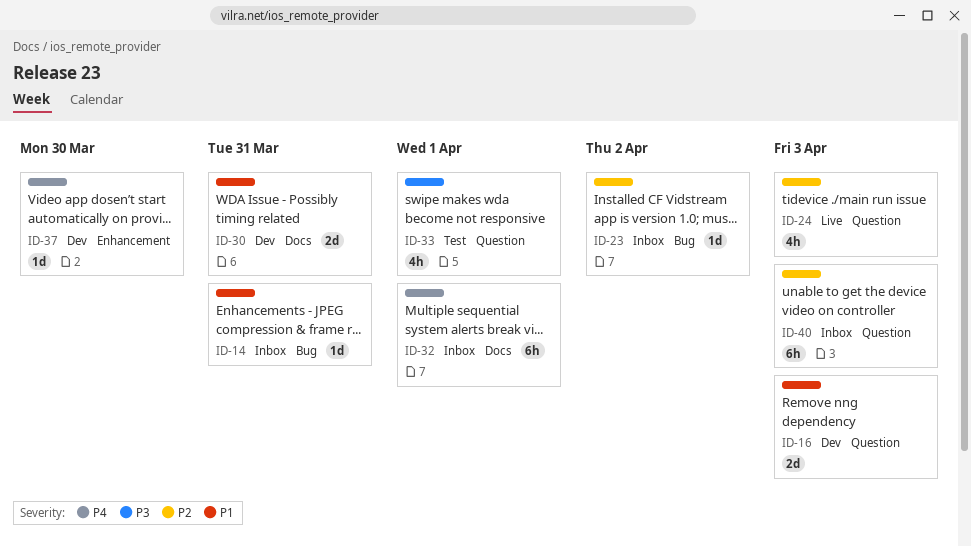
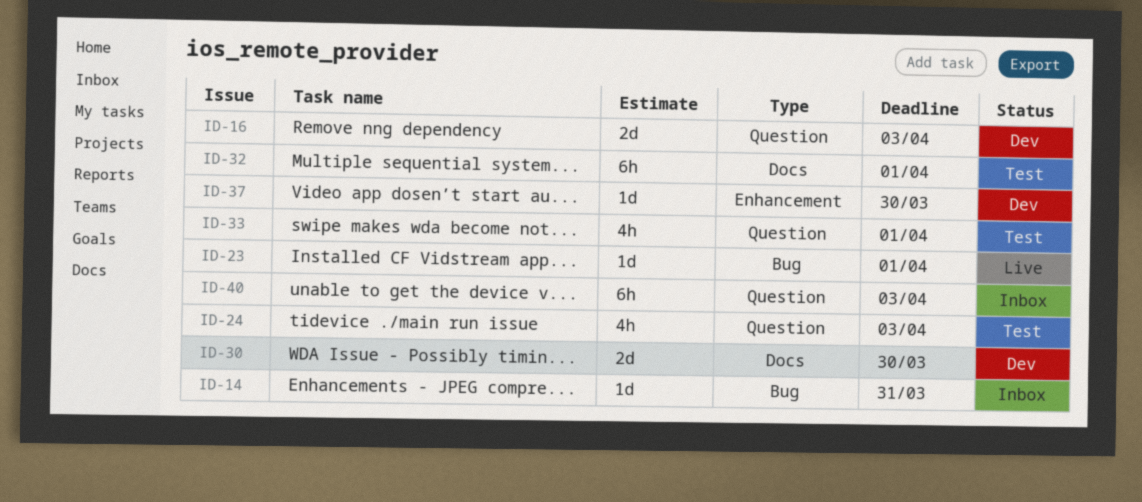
ID-23, status: Inbox -> Live
ID-23, due: Apr 2 -> Apr 1
ID-24, status: Live -> Test
ID-30, due: Mar 31 -> Mar 30
ID-32, status: Inbox -> Test

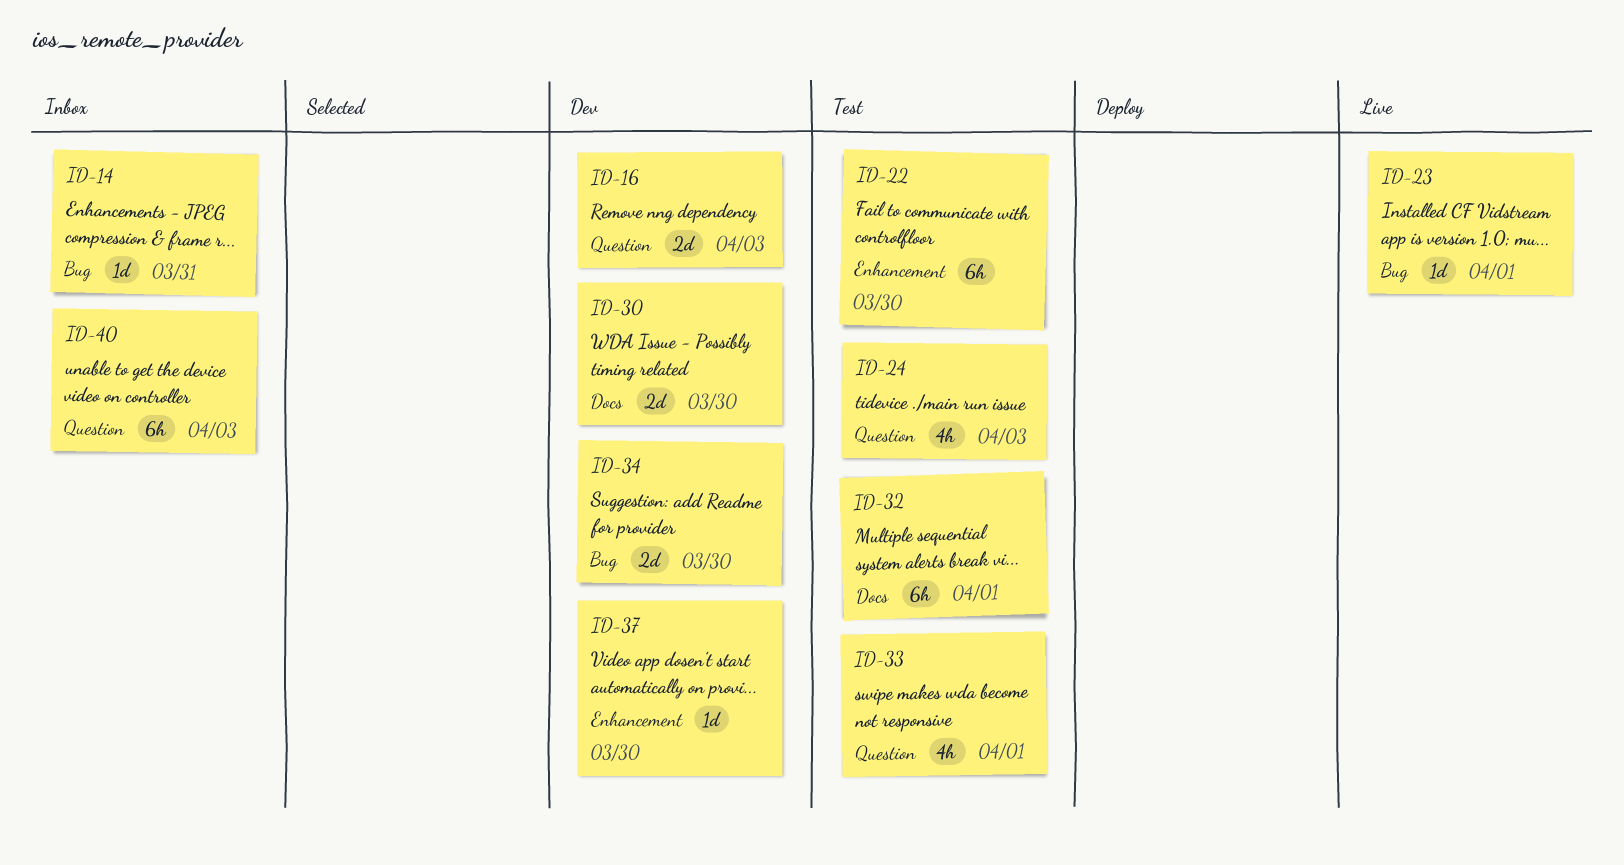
ID-22: none -> present
ID-34: none -> present

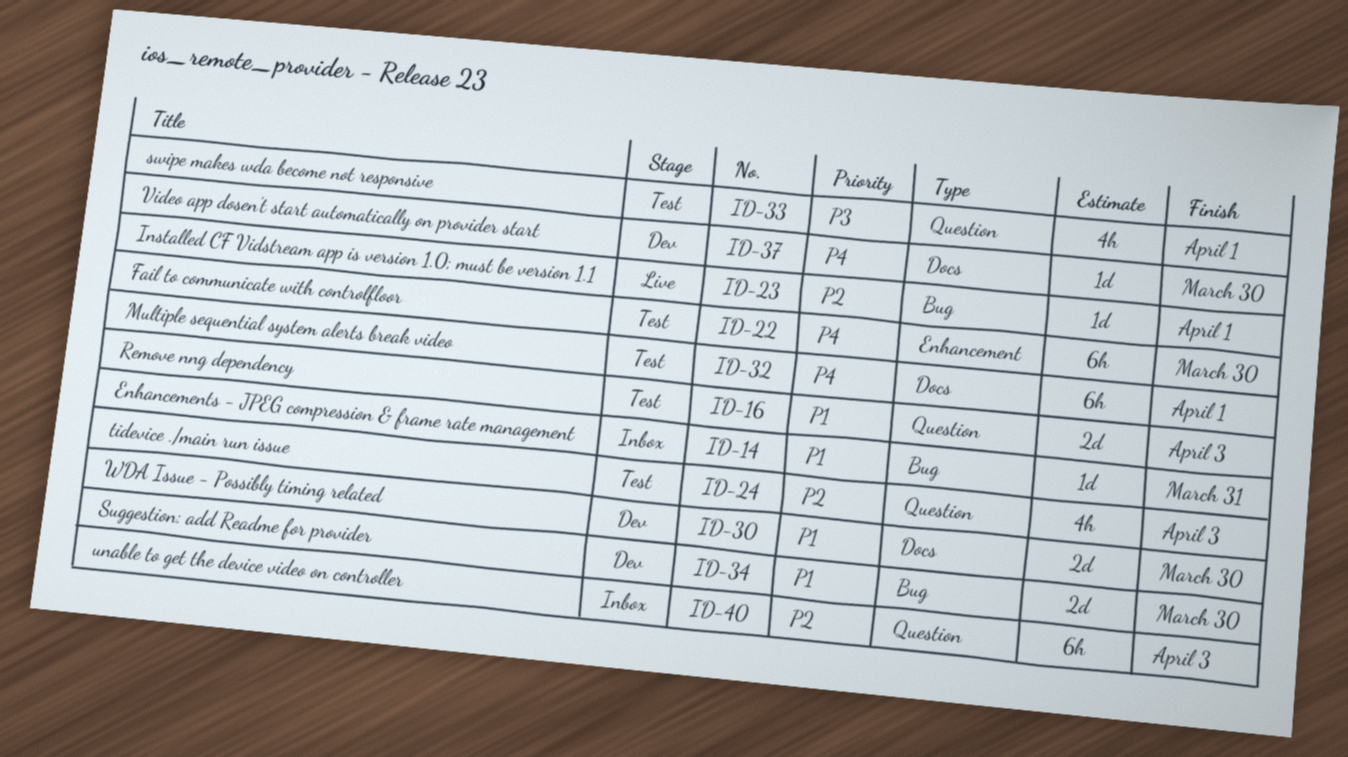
ID-16, status: Dev -> Test
ID-37, label: Enhancement -> Docs

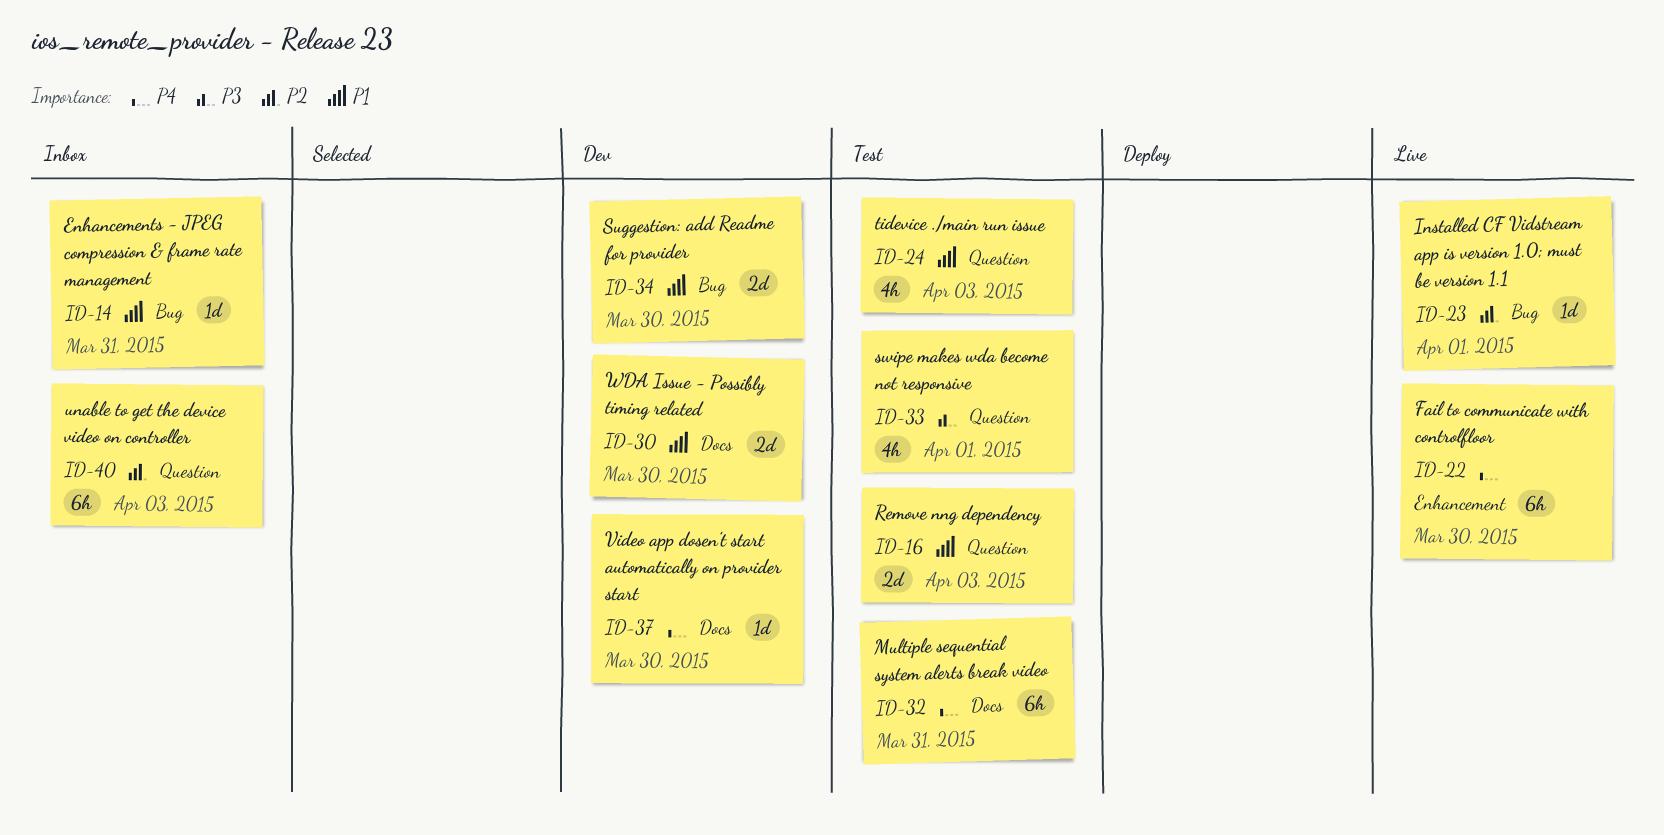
ID-22, status: Test -> Live
ID-24, priority: P2 -> P1
ID-32, due: Apr 1 -> Mar 31

